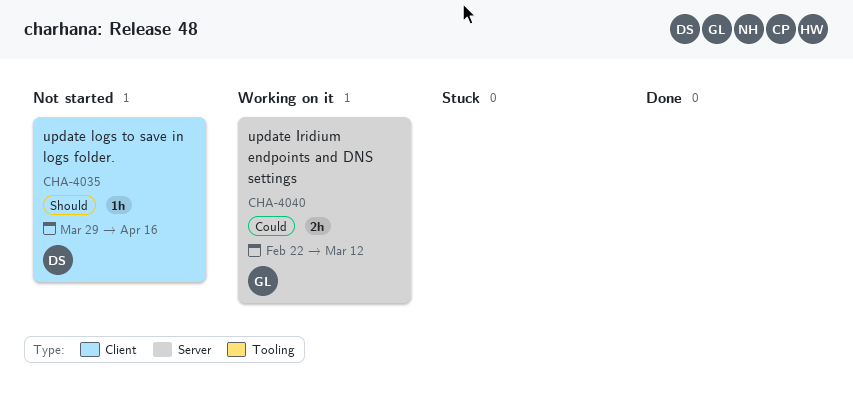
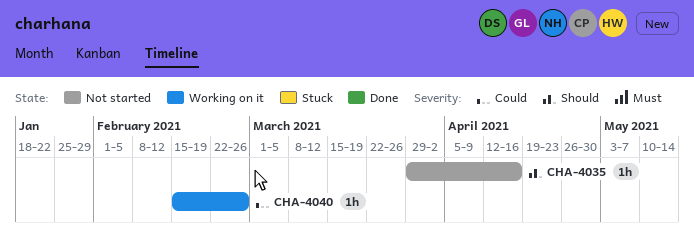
CHA-4040, estimate: 2h -> 1h
CHA-4040, start: Feb 22 -> Feb 15
CHA-4040, due: Mar 12 -> Feb 26

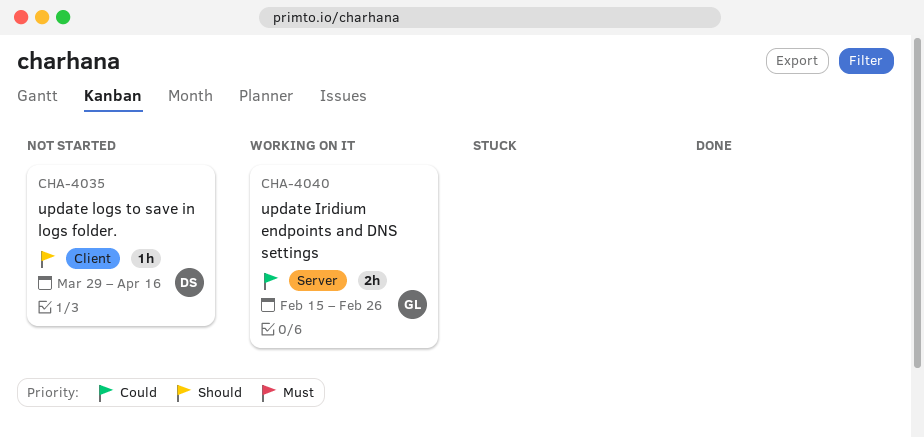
CHA-4040, estimate: 1h -> 2h

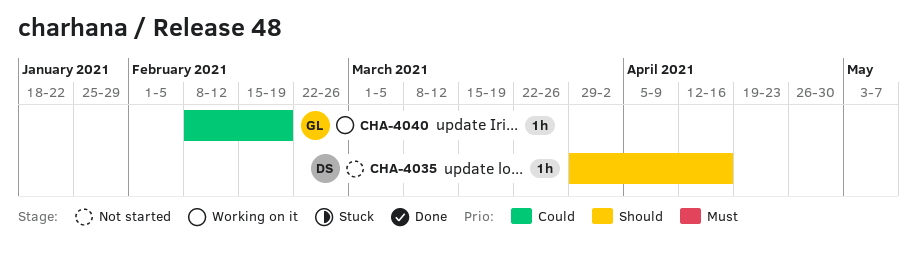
CHA-4040, estimate: 2h -> 1h
CHA-4040, start: Feb 15 -> Feb 8
CHA-4040, due: Feb 26 -> Feb 19

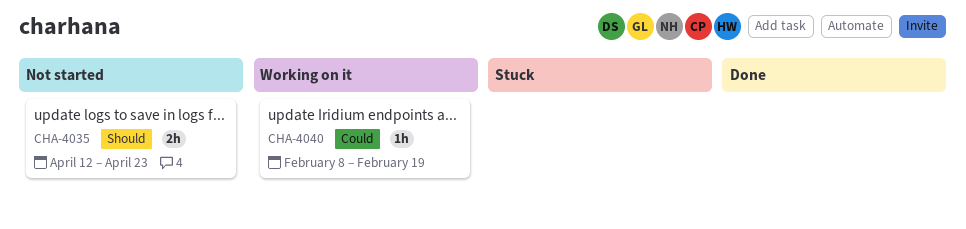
CHA-4035, estimate: 1h -> 2h
CHA-4035, start: Mar 29 -> Apr 12
CHA-4035, due: Apr 16 -> Apr 23

